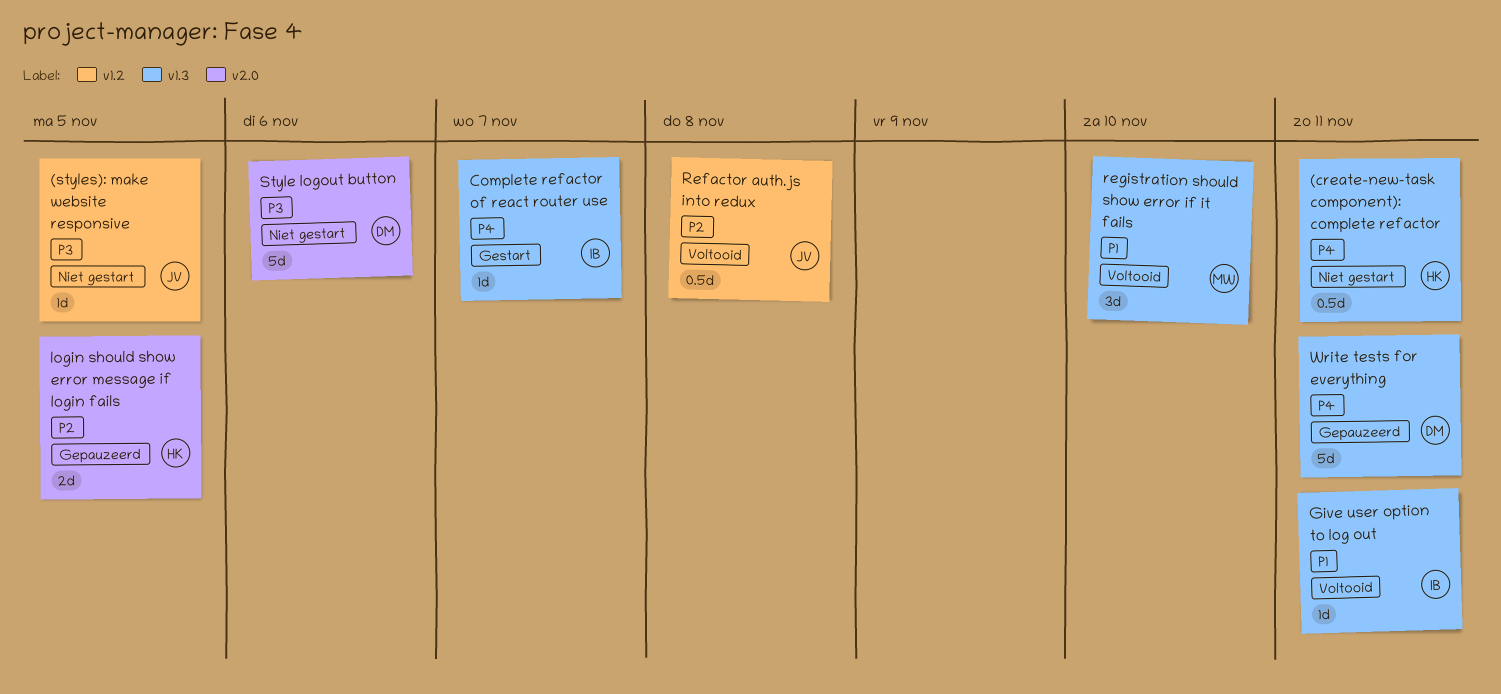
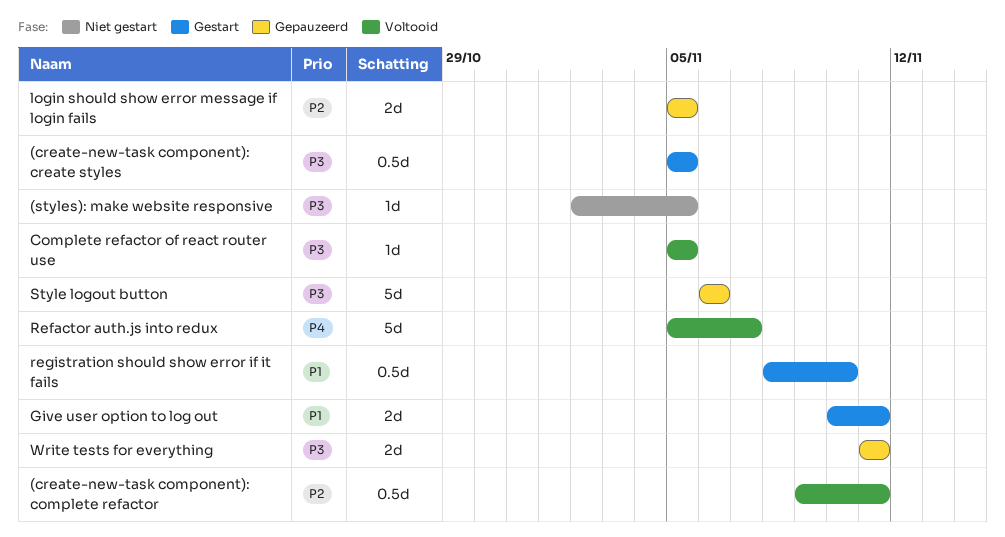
(create-new-task component): complete refactor, status: Niet gestart -> Voltooid
(create-new-task component): complete refactor, priority: P4 -> P2
(create-new-task component): create styles: none -> present
Complete refactor of react router use, status: Gestart -> Voltooid
Complete refactor of react router use, priority: P4 -> P3
Complete refactor of react router use, due: Nov 7 -> Nov 5
Give user option to log out, status: Voltooid -> Gestart
Give user option to log out, estimate: 1d -> 2d
Refactor auth.js into redux, priority: P2 -> P4
Refactor auth.js into redux, estimate: 0.5d -> 5d
Refactor auth.js into redux, due: Nov 8 -> Nov 7
registration should show error if it fails, status: Voltooid -> Gestart
registration should show error if it fails, estimate: 3d -> 0.5d
Style logout button, status: Niet gestart -> Gepauzeerd
Write tests for everything, priority: P4 -> P3
Write tests for everything, estimate: 5d -> 2d

